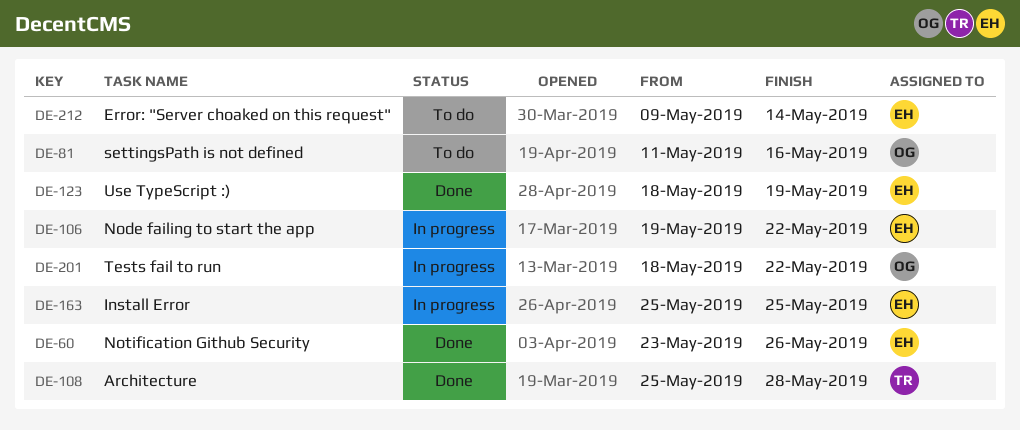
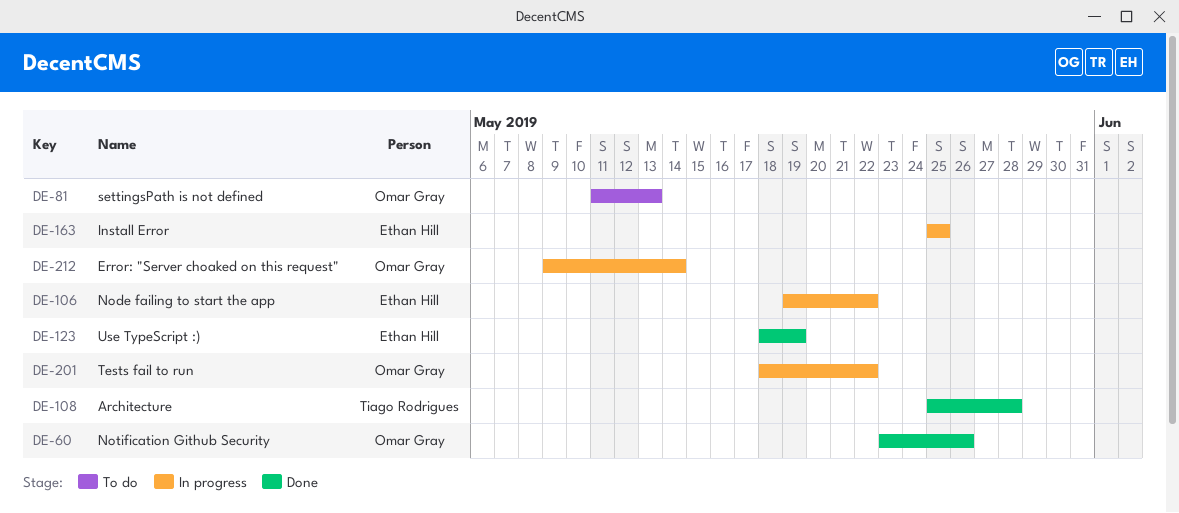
DE-60, owner: Ethan Hill -> Omar Gray
DE-81, due: May 16 -> May 13
DE-212, status: To do -> In progress
DE-212, owner: Ethan Hill -> Omar Gray

